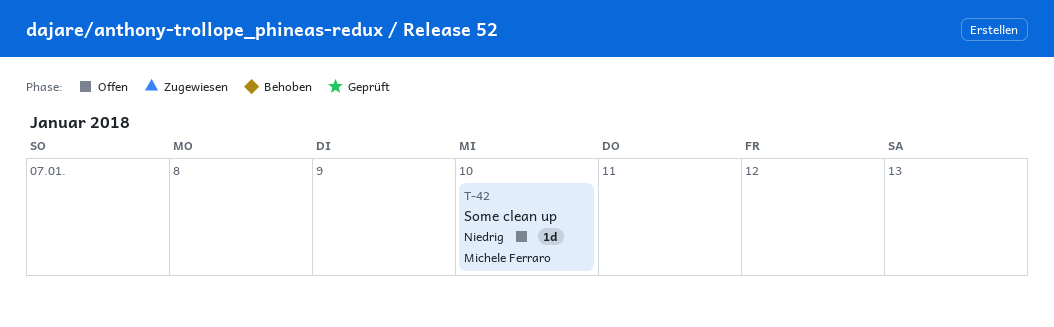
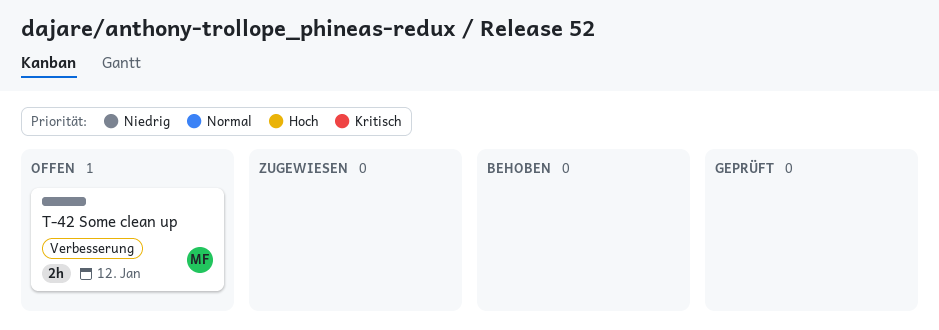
T-42, estimate: 1d -> 2h
T-42, due: Jan 10 -> Jan 12

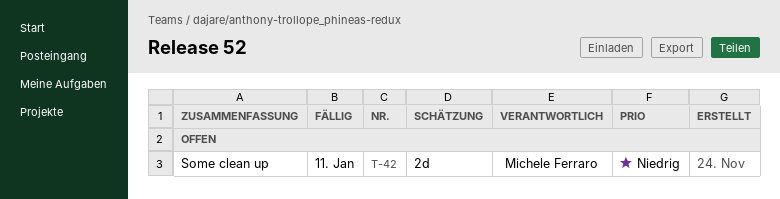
T-42, estimate: 2h -> 2d
T-42, due: Jan 12 -> Jan 11

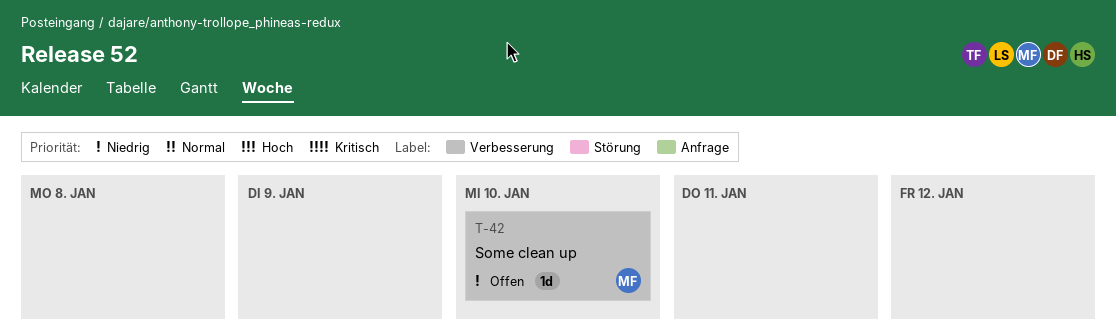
T-42, estimate: 2d -> 1d
T-42, due: Jan 11 -> Jan 10

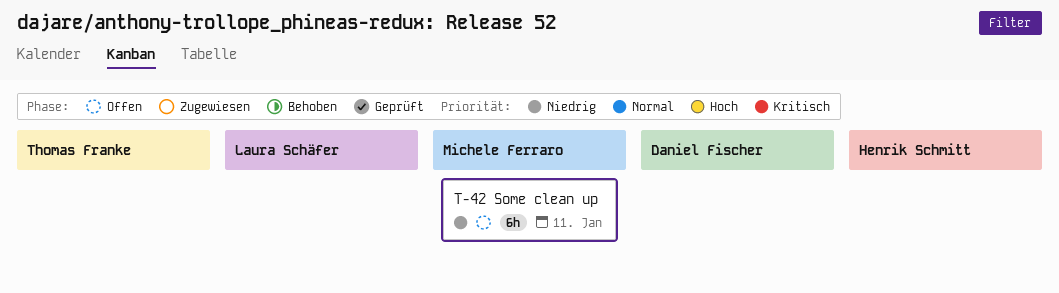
T-42, estimate: 1d -> 6h
T-42, due: Jan 10 -> Jan 11

